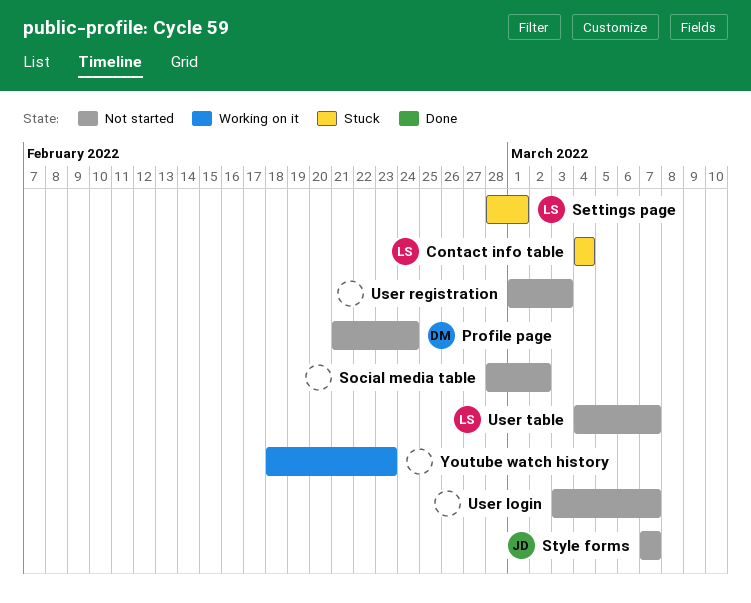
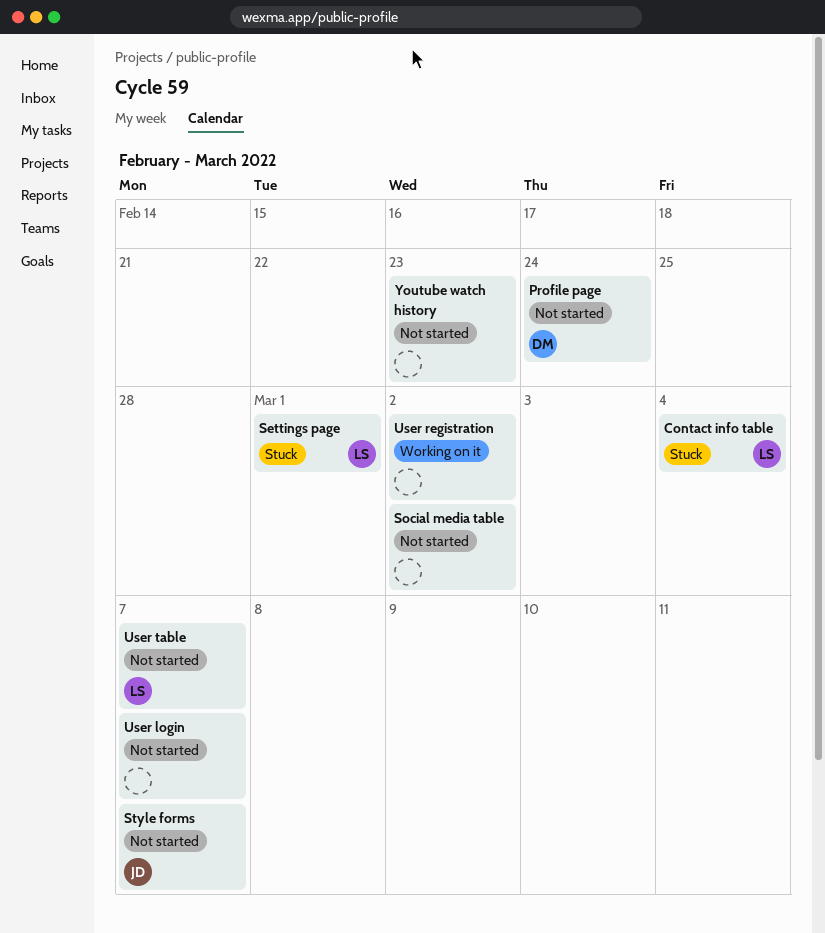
User registration, status: Not started -> Working on it
User registration, due: Mar 3 -> Mar 2
Youtube watch history, status: Working on it -> Not started

